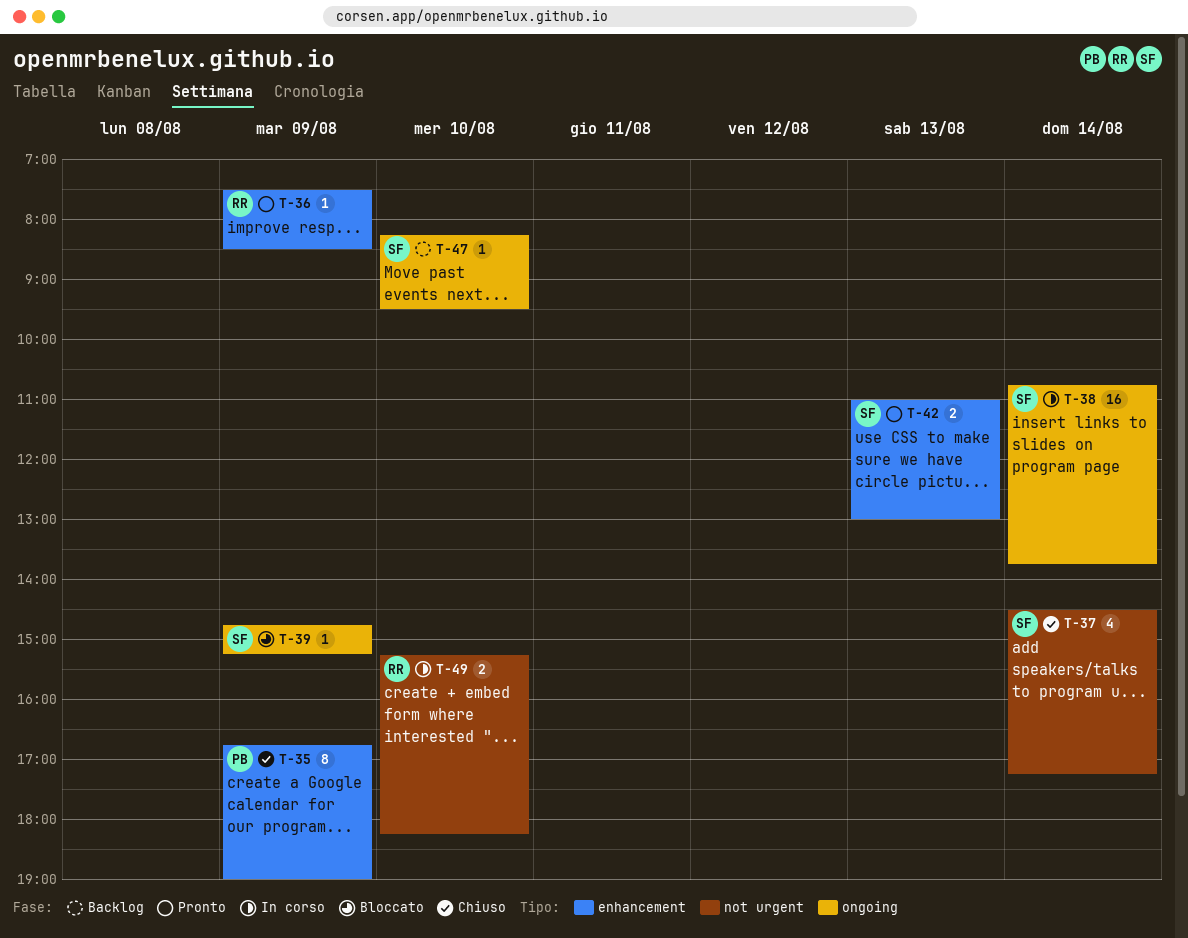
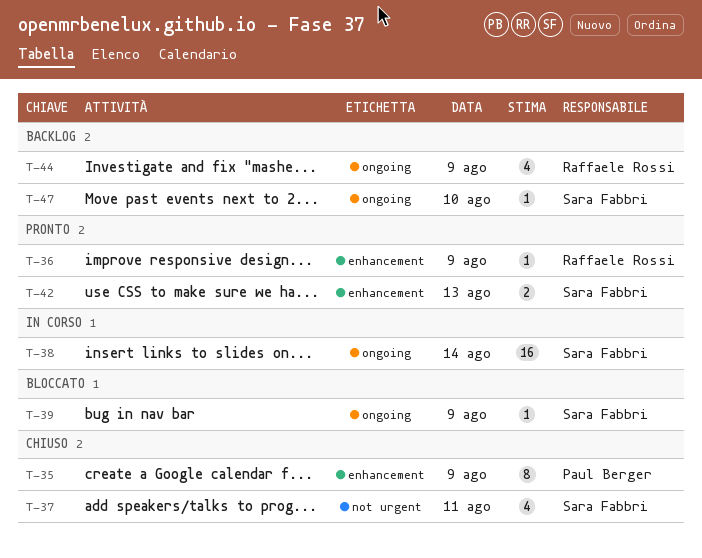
T-37, day: Aug 14 -> Aug 11
T-44: none -> present
T-49: present -> none

